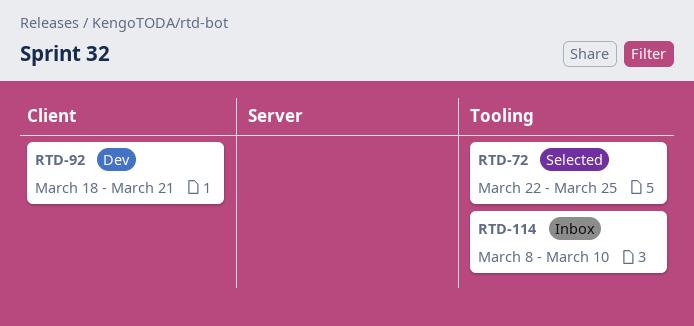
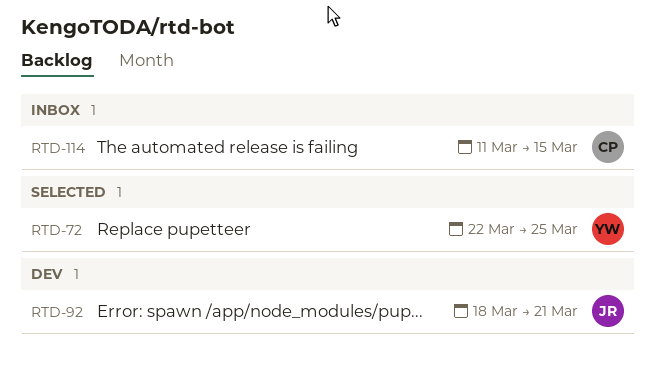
RTD-114, start: Mar 8 -> Mar 11
RTD-114, due: Mar 10 -> Mar 15

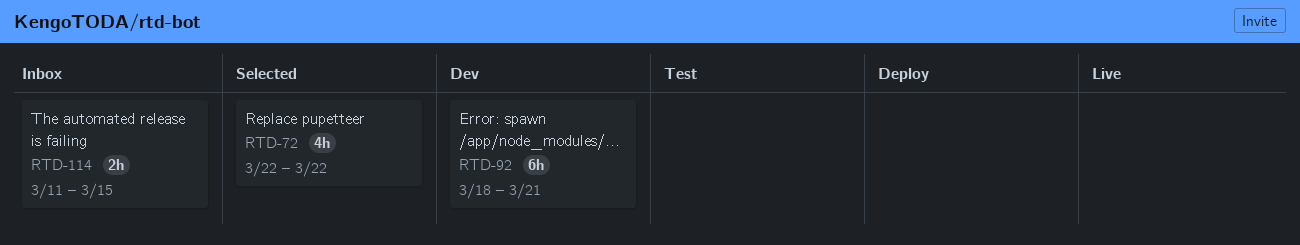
RTD-72, due: Mar 25 -> Mar 22

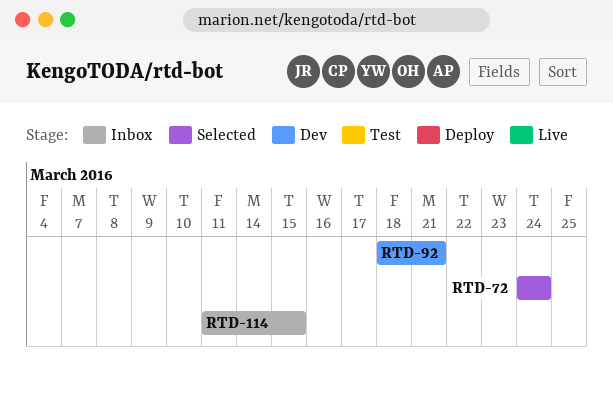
RTD-72, start: Mar 22 -> Mar 24
RTD-72, due: Mar 22 -> Mar 24

